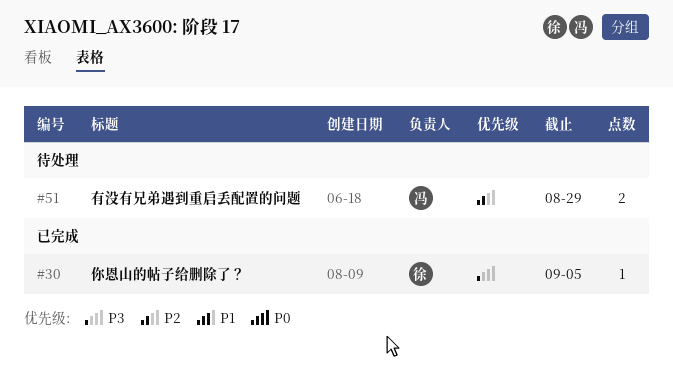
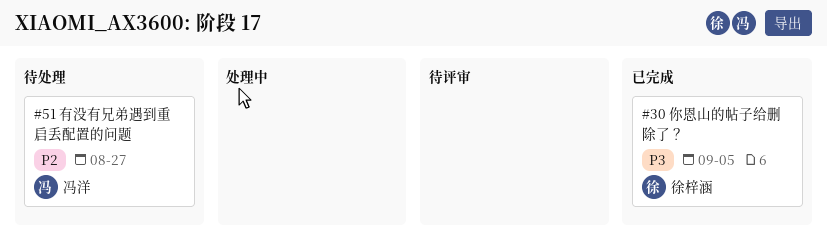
#51, due: Aug 29 -> Aug 27

